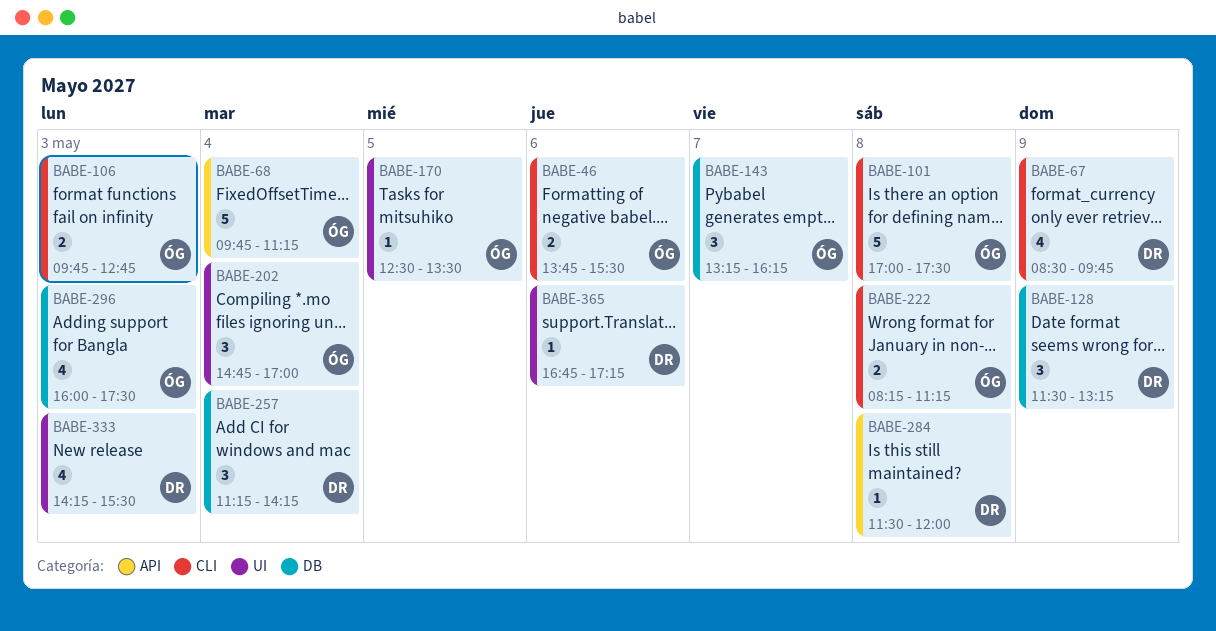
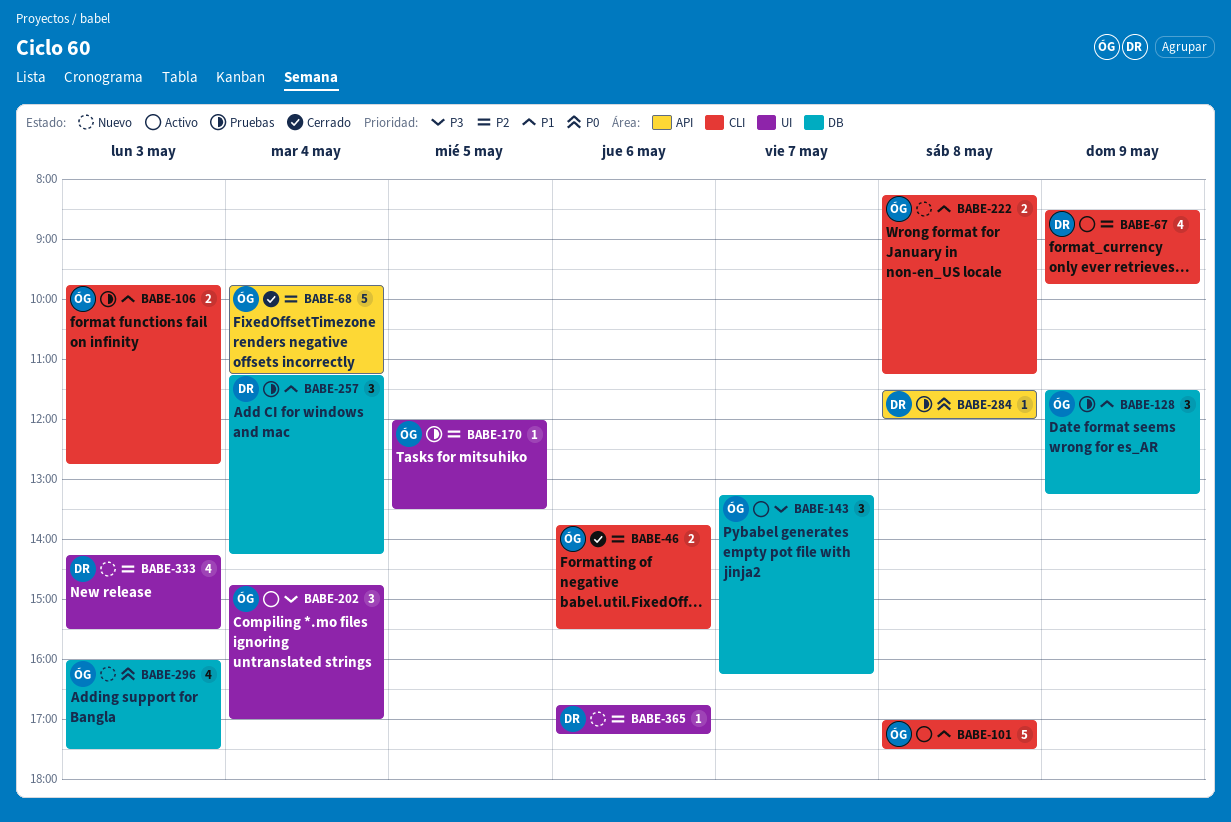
BABE-128, owner: DR -> ÓG
BABE-170, begins: 12:30 -> 12:00

